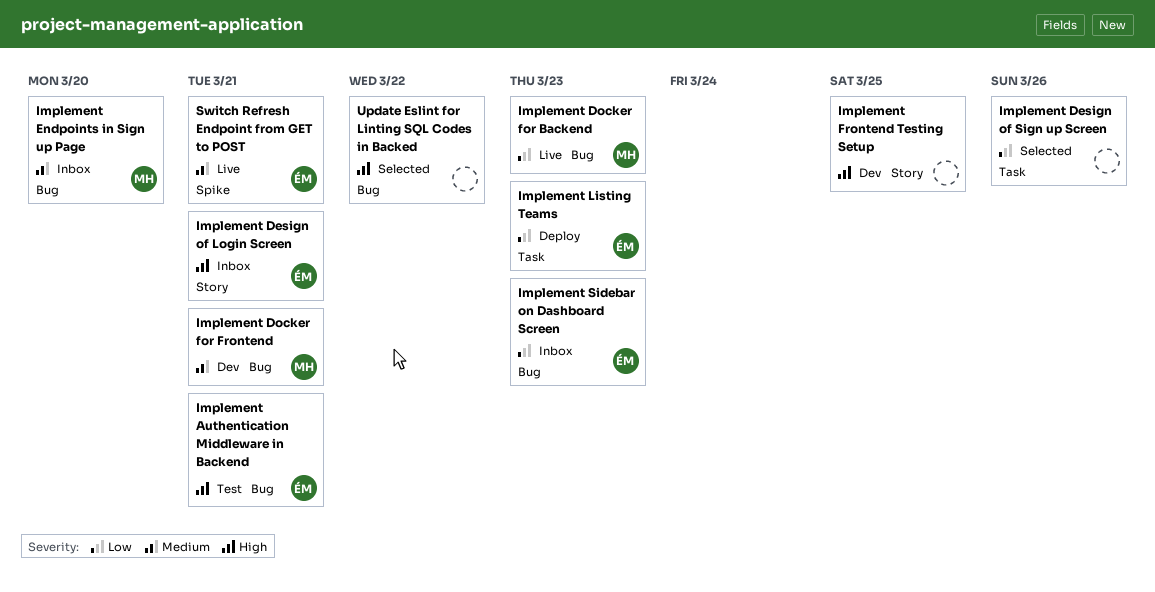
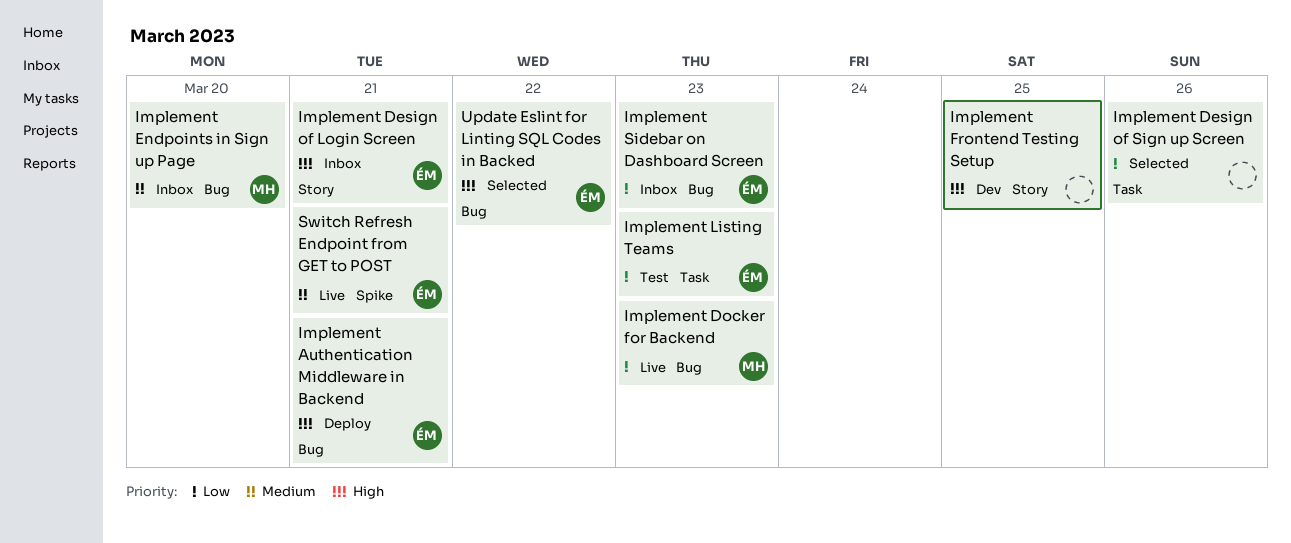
Implement Authentication Middleware in Backend, status: Test -> Deploy
Implement Docker for Frontend: present -> none
Implement Listing Teams, status: Deploy -> Test
Update Eslint for Linting SQL Codes in Backed, owner: none -> ÉM

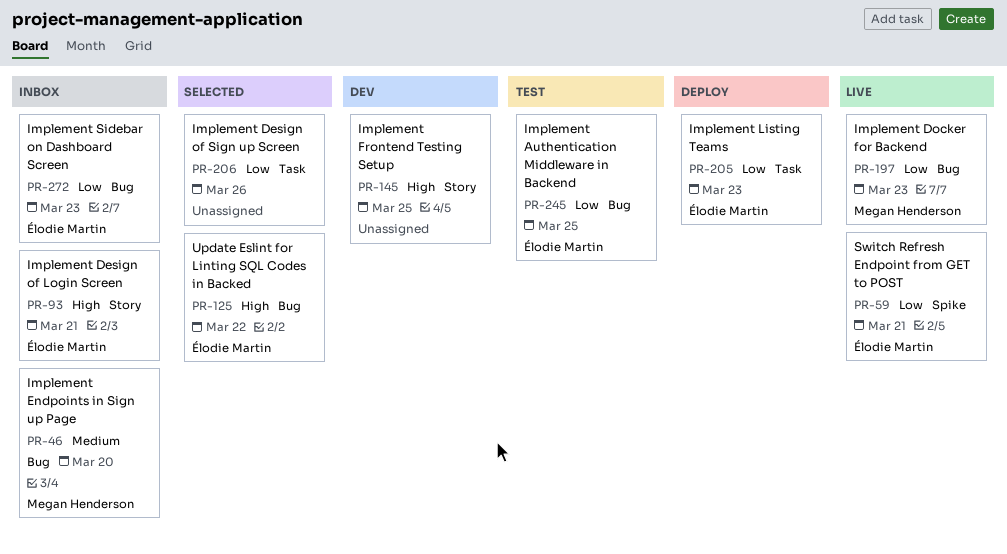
Implement Authentication Middleware in Backend, status: Deploy -> Test
Implement Authentication Middleware in Backend, priority: High -> Low
Implement Authentication Middleware in Backend, due: Mar 21 -> Mar 25
Implement Listing Teams, status: Test -> Deploy
Switch Refresh Endpoint from GET to POST, priority: Medium -> Low

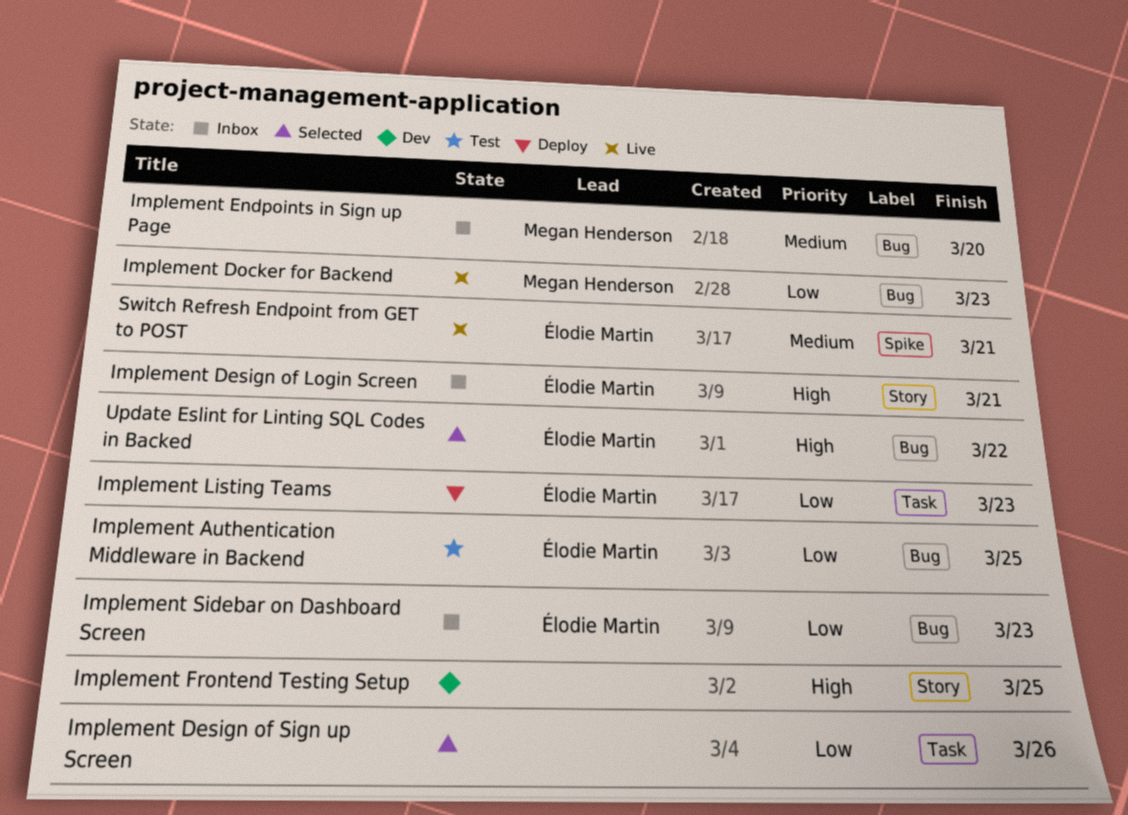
Switch Refresh Endpoint from GET to POST, priority: Low -> Medium

